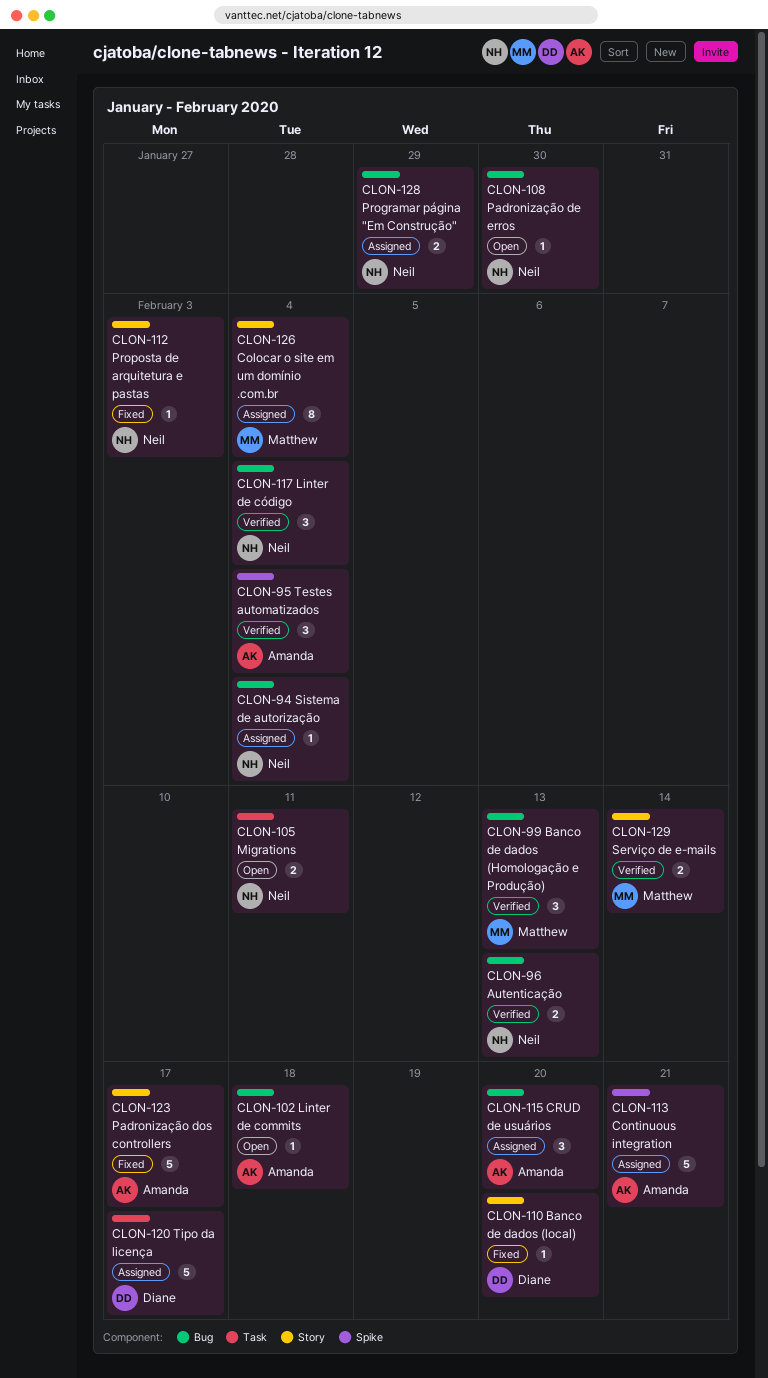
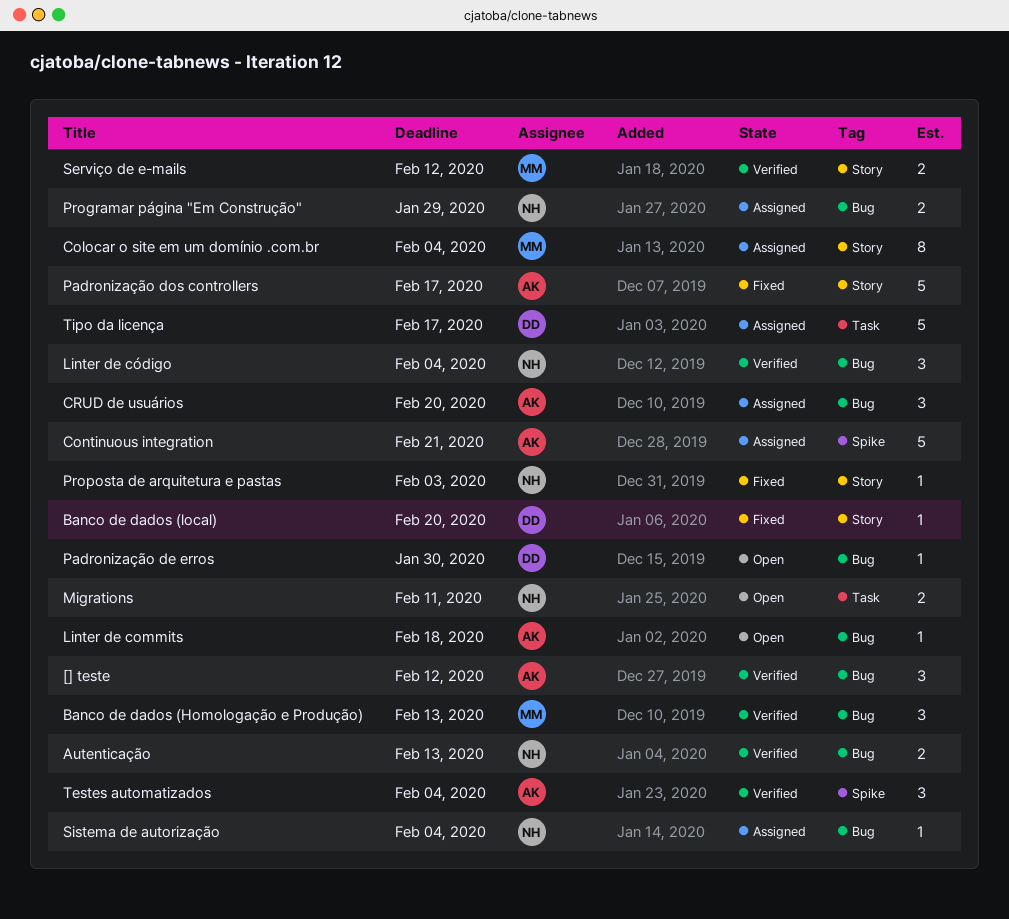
[] teste: none -> present
Padronização de erros, owner: Neil -> Diane
Serviço de e-mails, due: Feb 14 -> Feb 12

